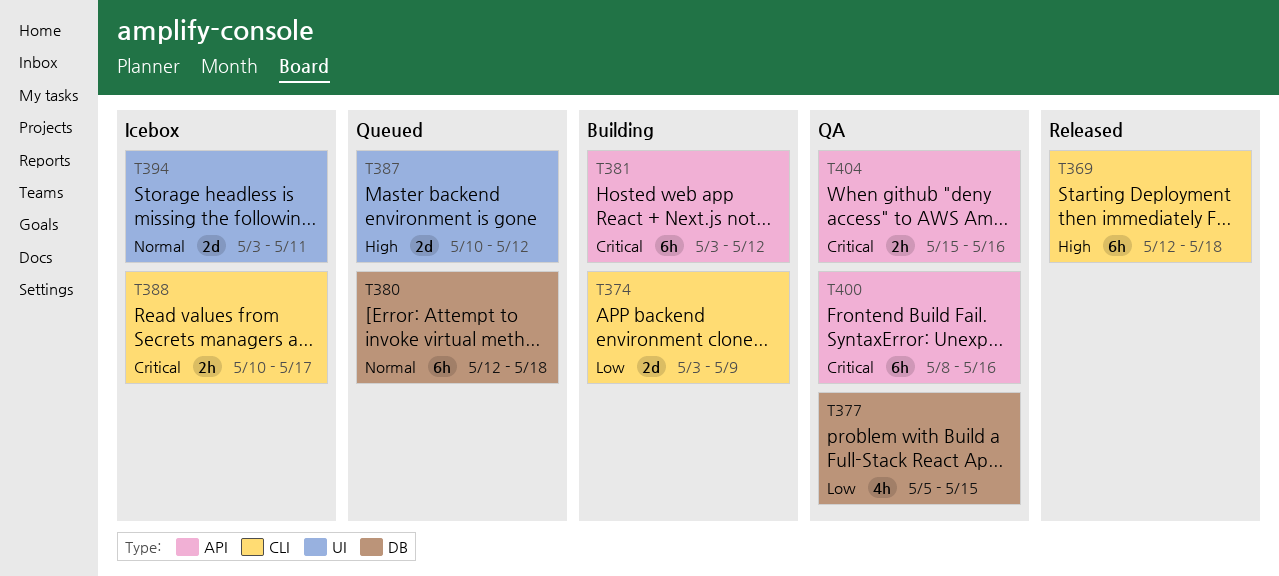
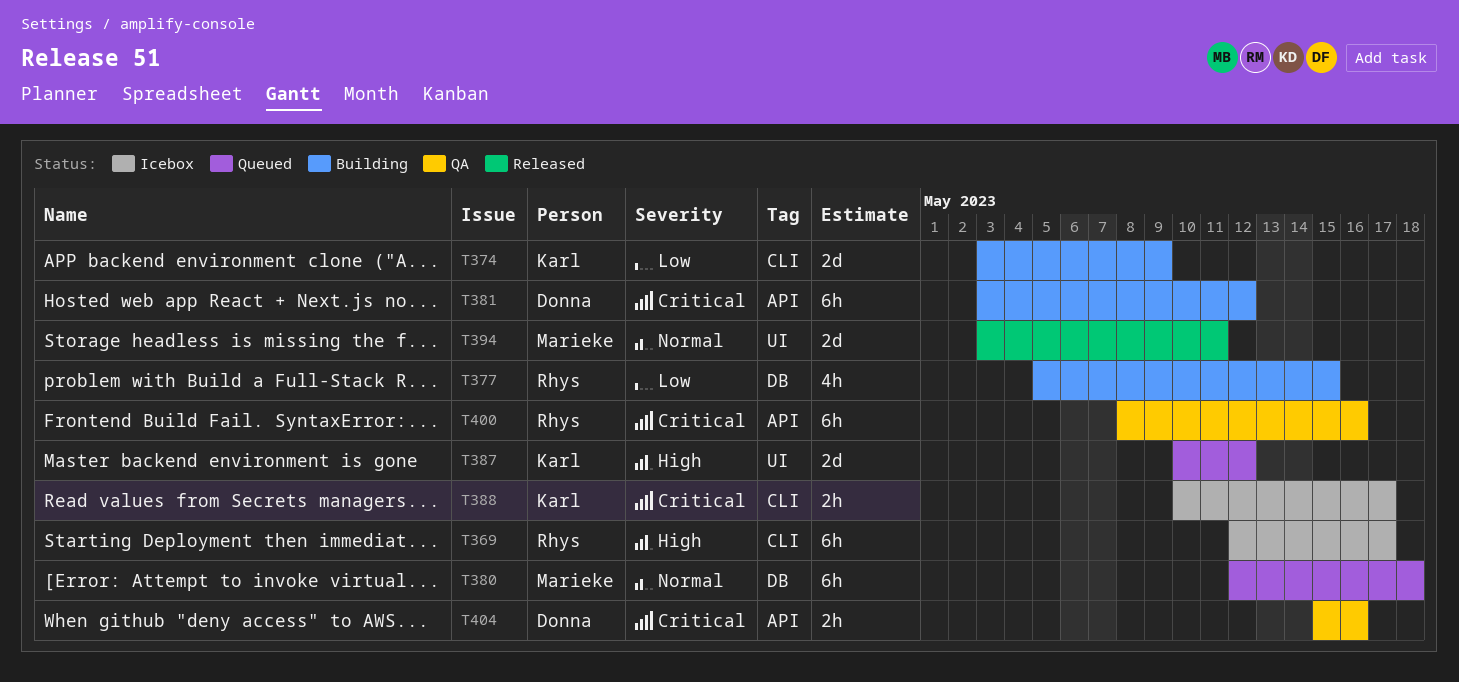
T369, status: Released -> Icebox
T369, due: May 18 -> May 17
T377, status: QA -> Building
T394, status: Icebox -> Released

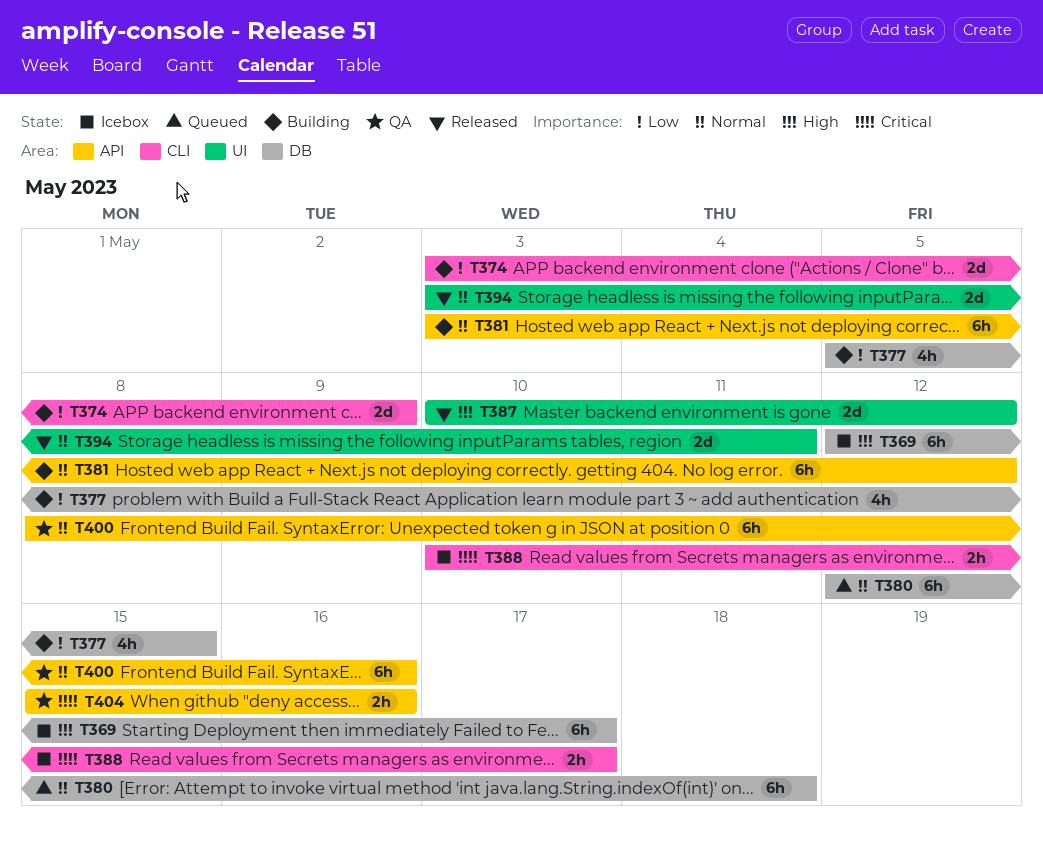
T369, label: CLI -> DB
T381, priority: Critical -> Normal
T387, status: Queued -> Released
T400, priority: Critical -> Normal

